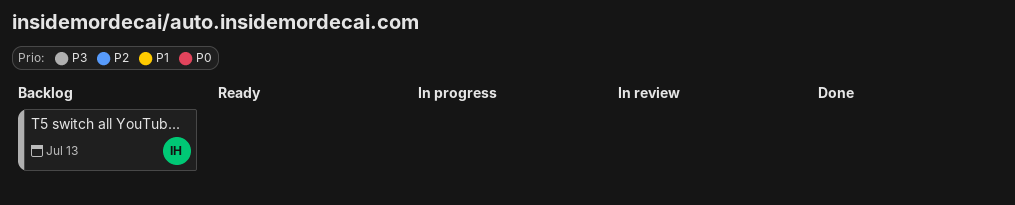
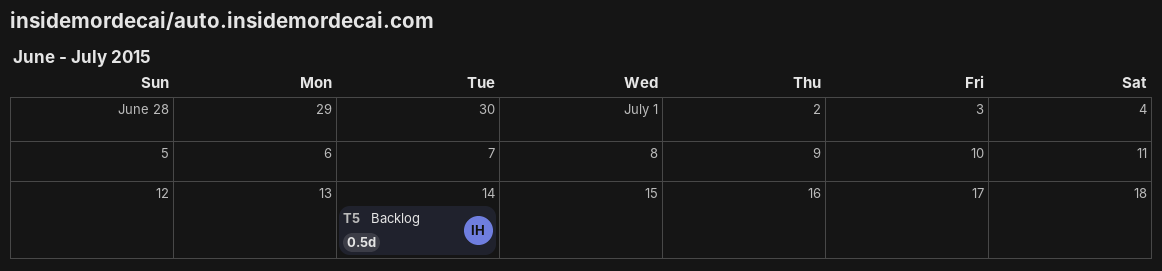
T5, due: Jul 13 -> Jul 14

